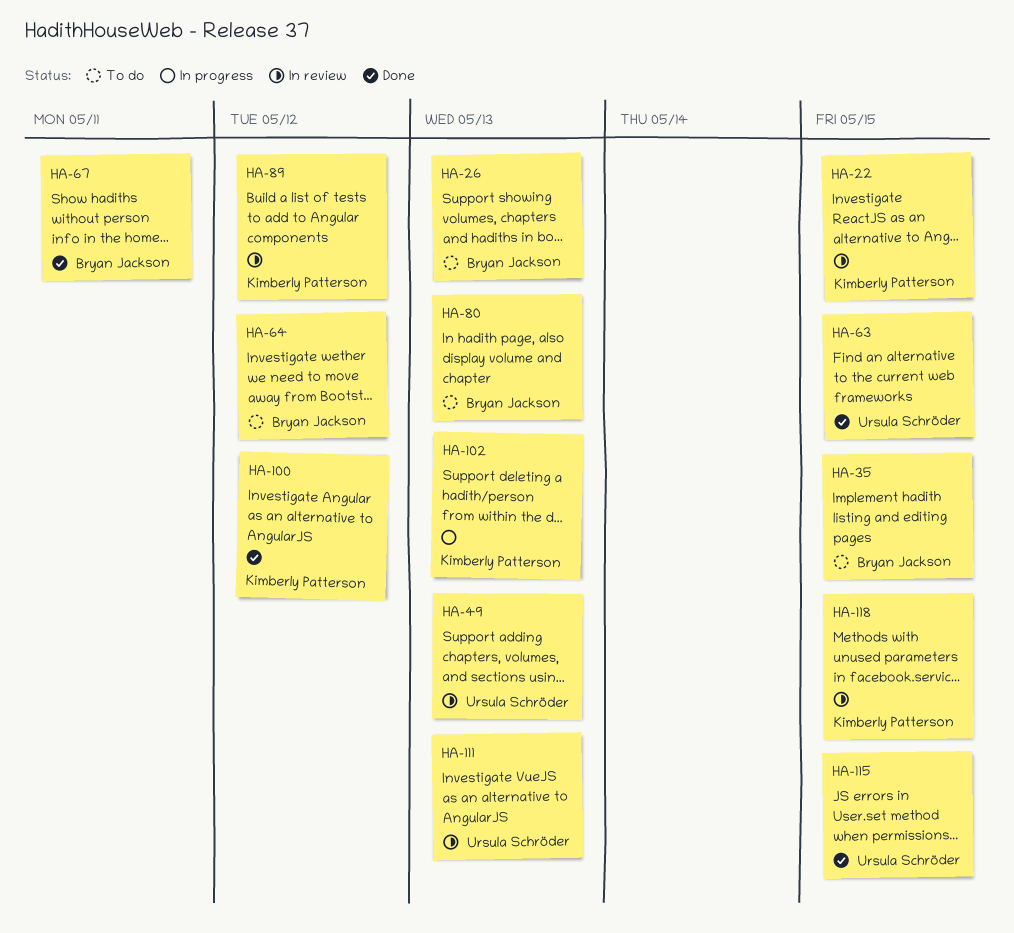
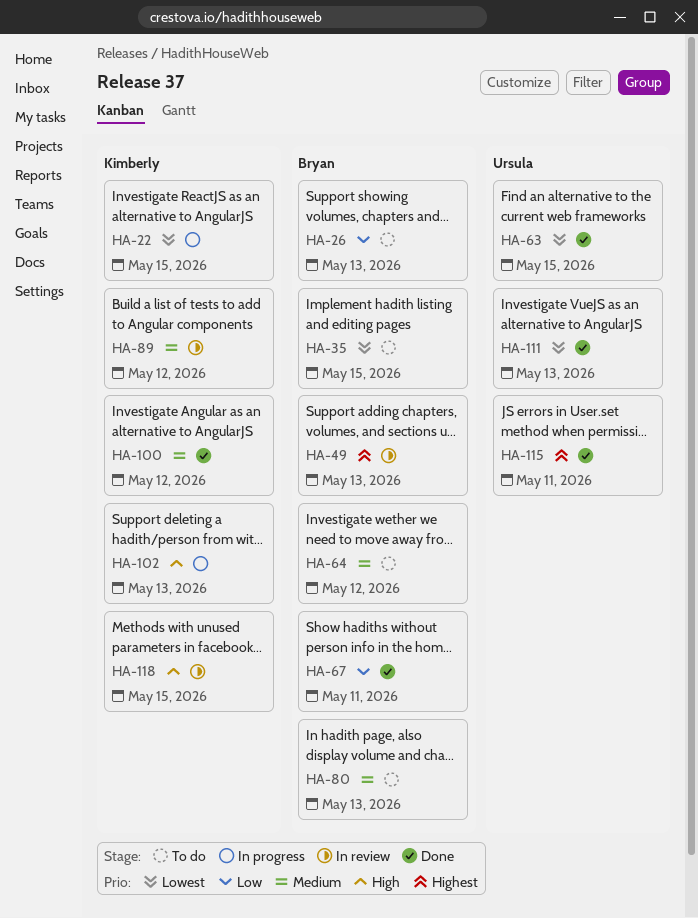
HA-22, status: In review -> In progress
HA-49, owner: Ursula Schröder -> Bryan Jackson
HA-111, status: In review -> Done
HA-115, due: May 15 -> May 11

